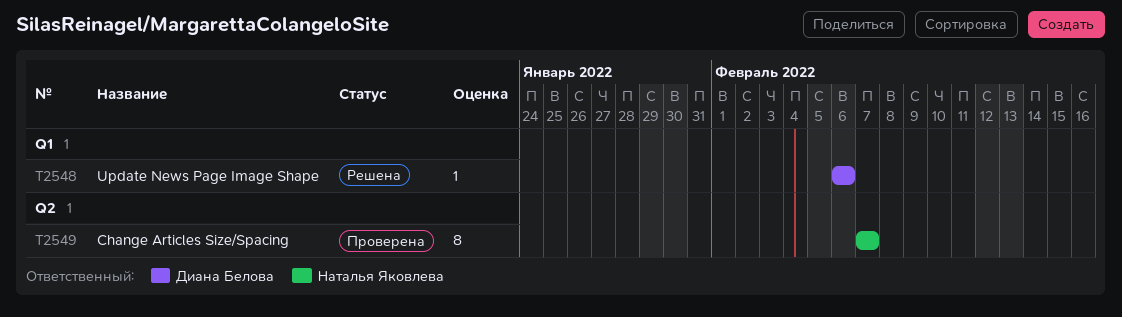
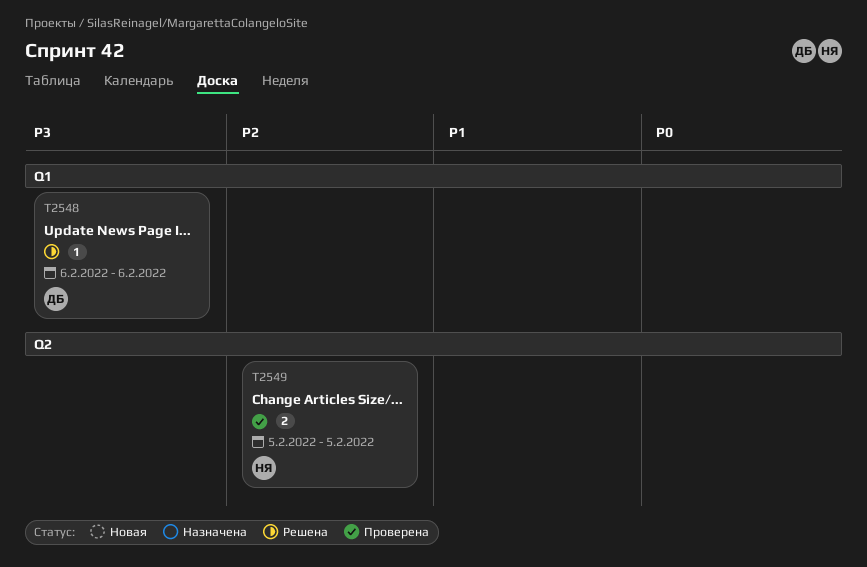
T2549, estimate: 8 -> 2
T2549, start: Feb 7 -> Feb 5
T2549, due: Feb 7 -> Feb 5

